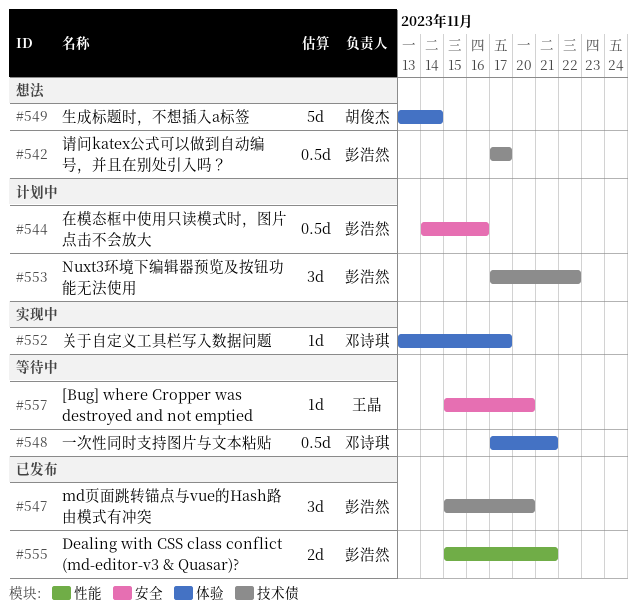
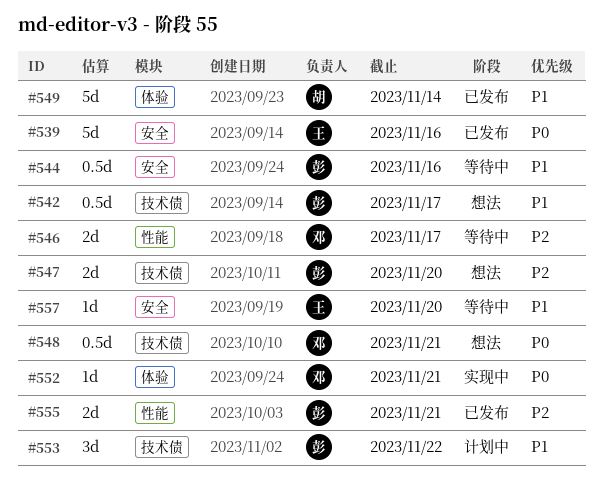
#539: none -> present
#544, status: 计划中 -> 等待中
#546: none -> present
#547, status: 已发布 -> 想法
#547, estimate: 3d -> 2d
#548, status: 等待中 -> 想法
#548, label: 体验 -> 技术债
#549, status: 想法 -> 已发布
#552, due: Nov 17 -> Nov 21

